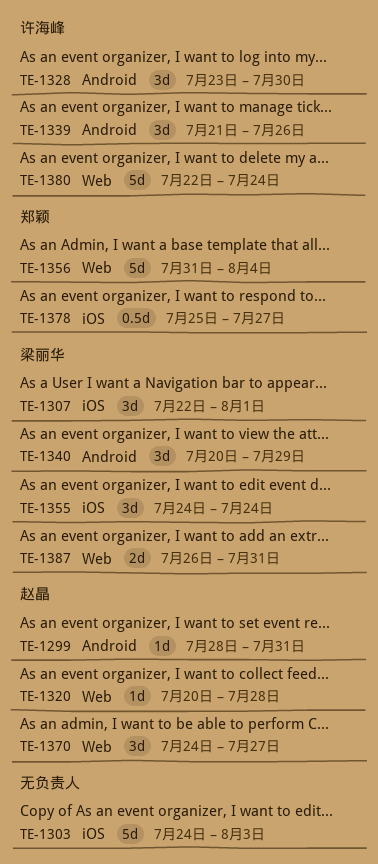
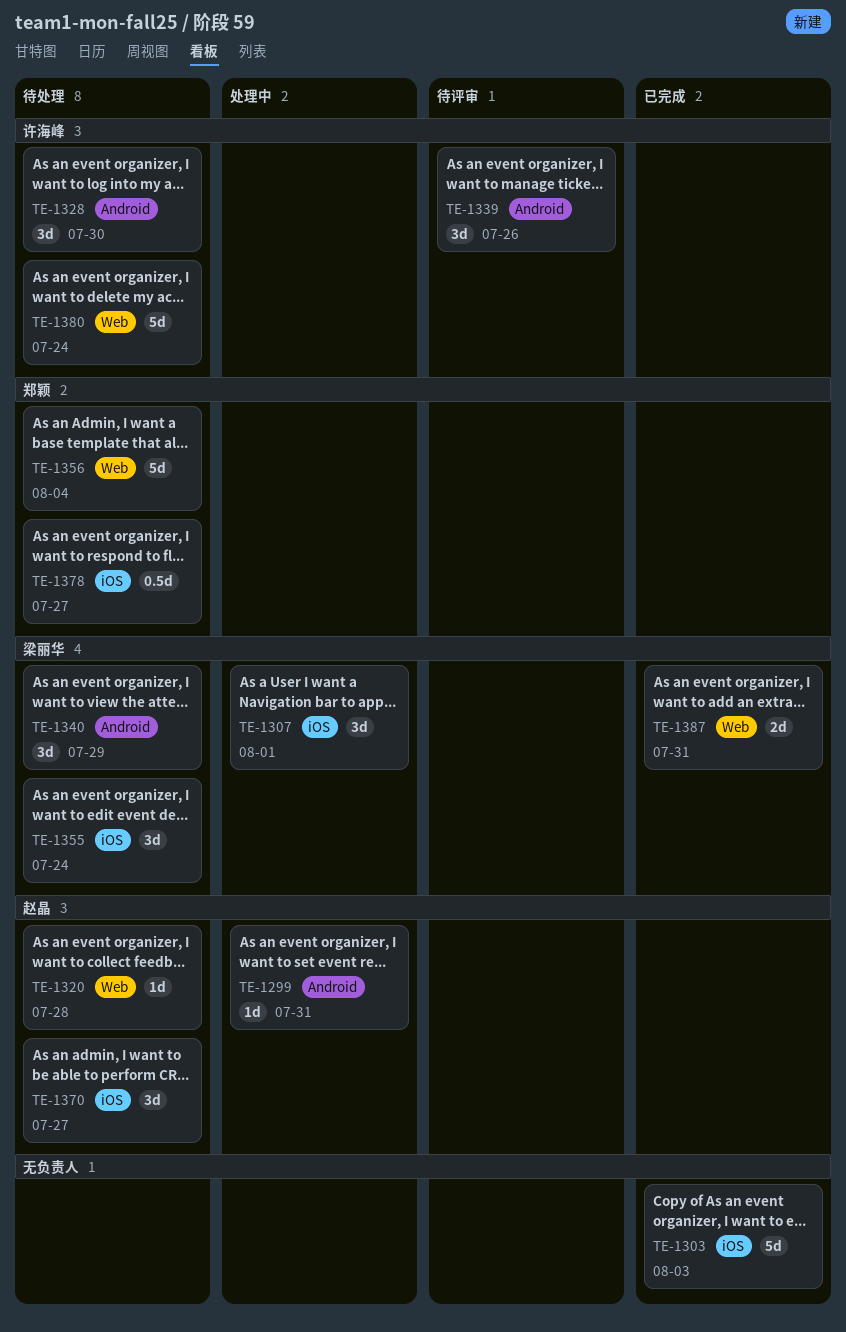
TE-1370, label: Web -> iOS

